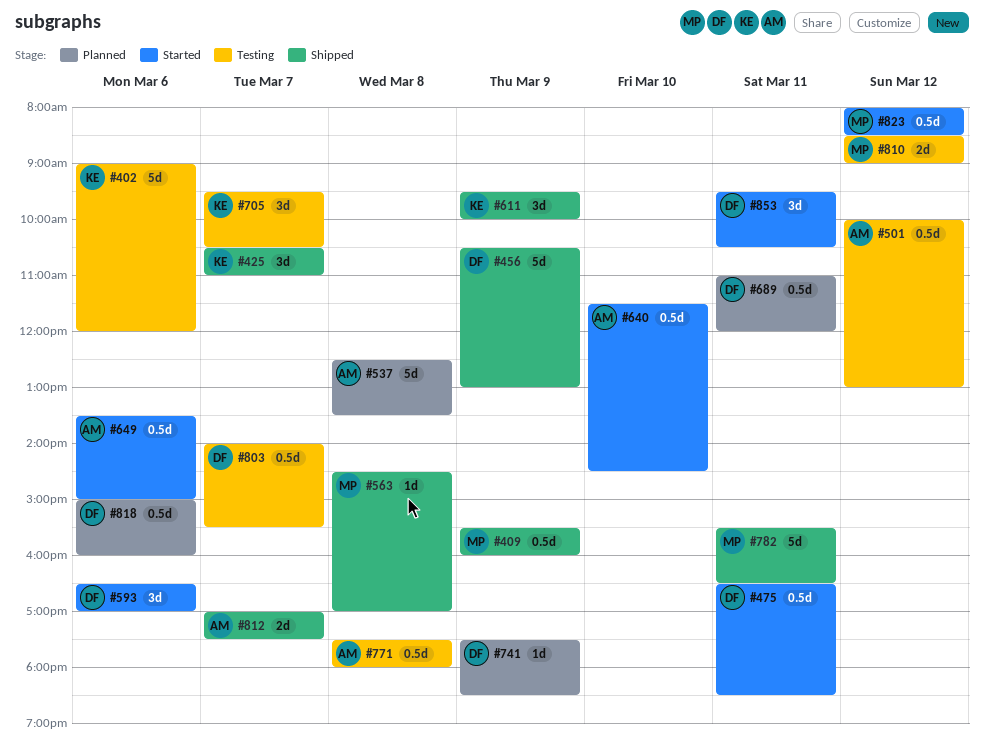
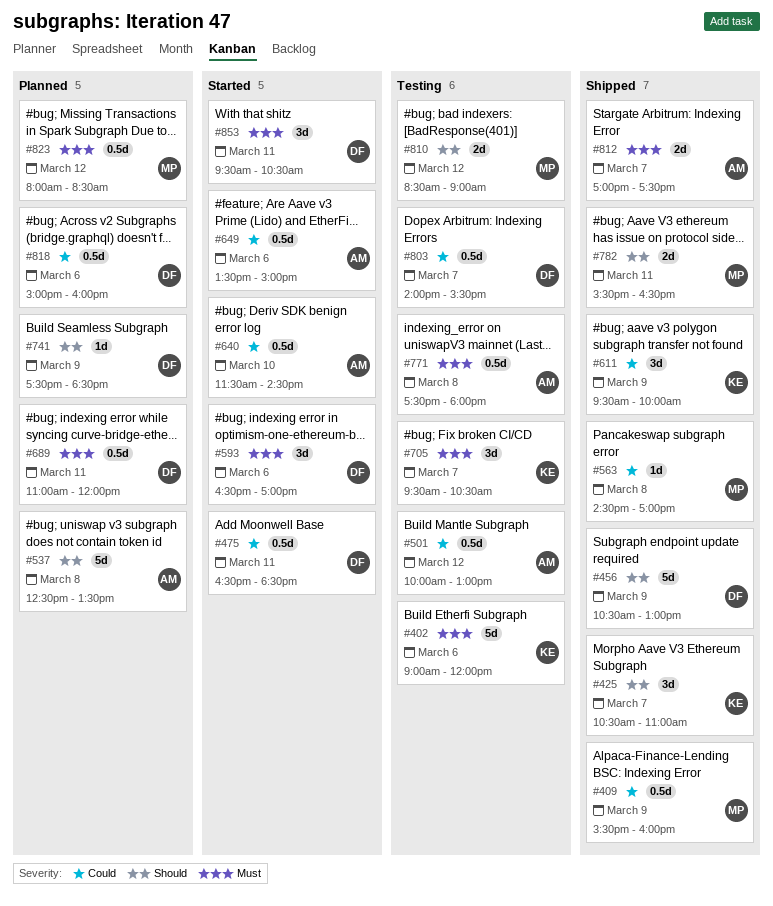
#782, estimate: 5d -> 2d
#823, status: Started -> Planned

